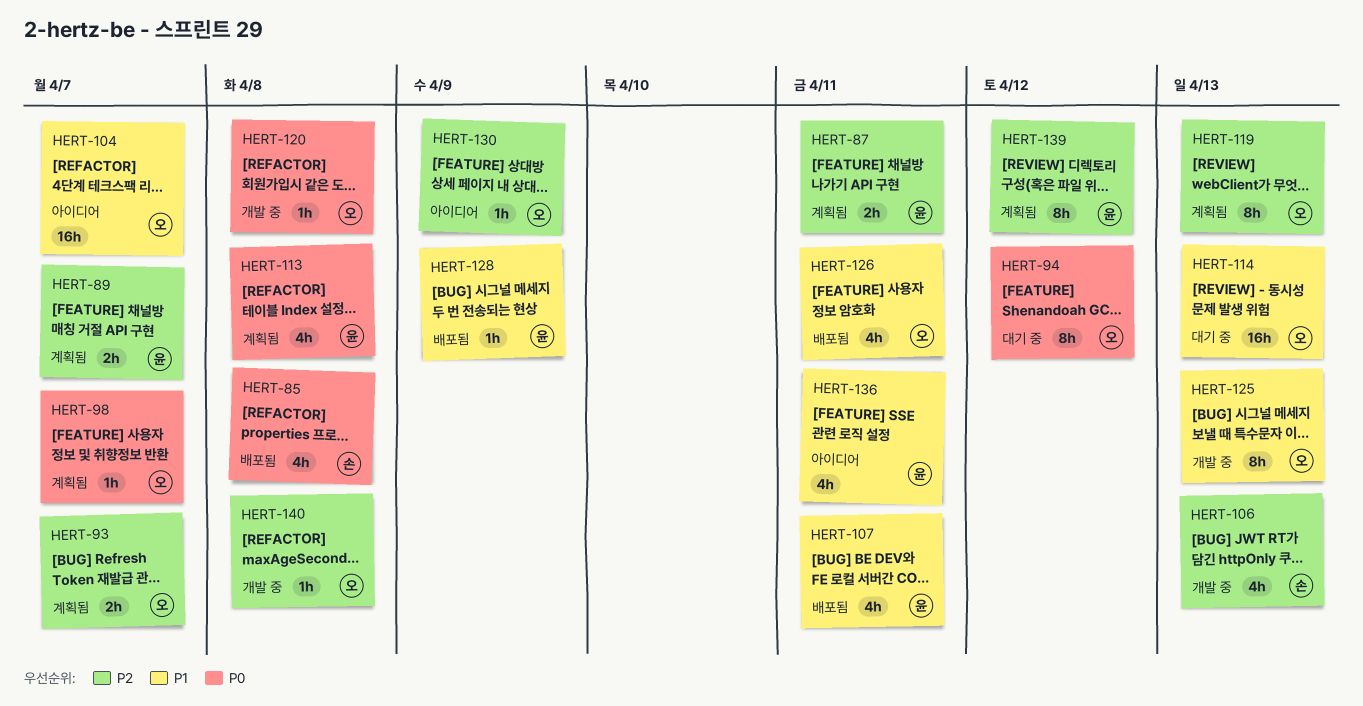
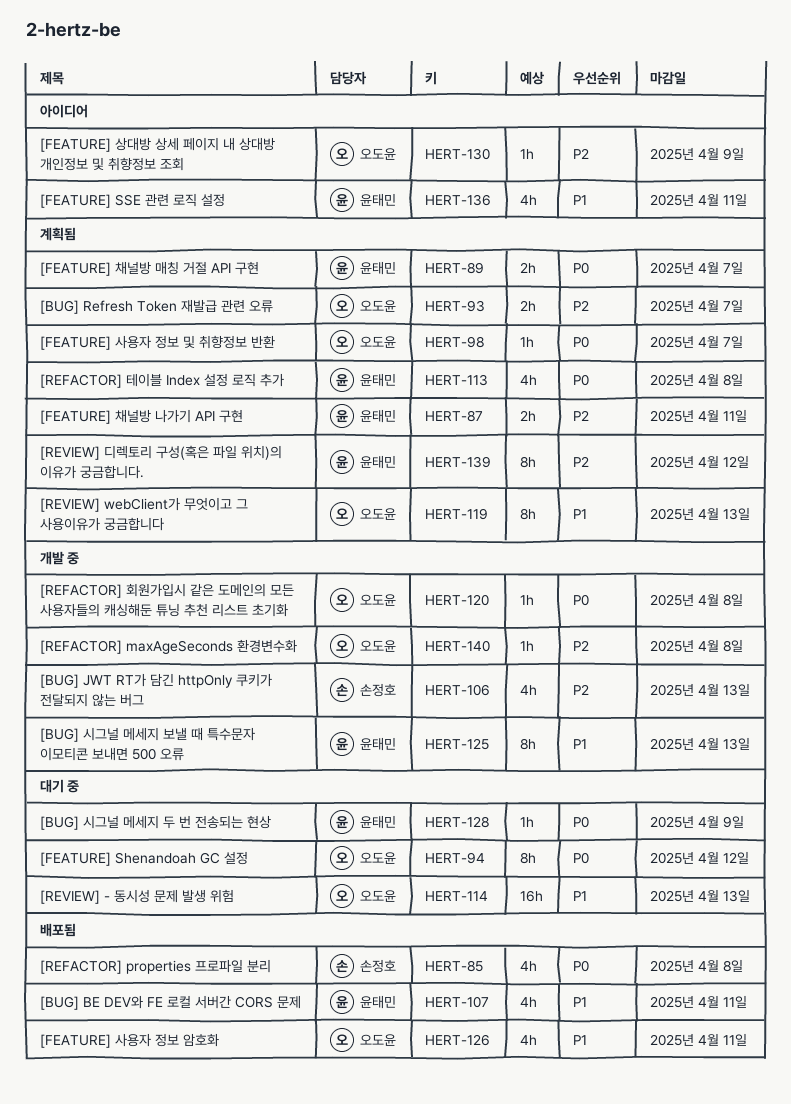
HERT-89, priority: P2 -> P0
HERT-104: present -> none
HERT-119, priority: P2 -> P1
HERT-125, owner: 오도윤 -> 윤태민
HERT-128, status: 배포됨 -> 대기 중
HERT-128, priority: P1 -> P0

